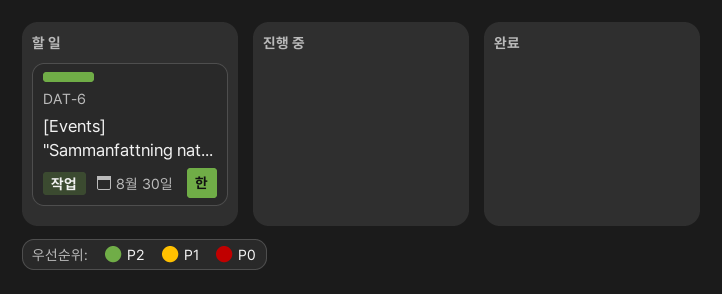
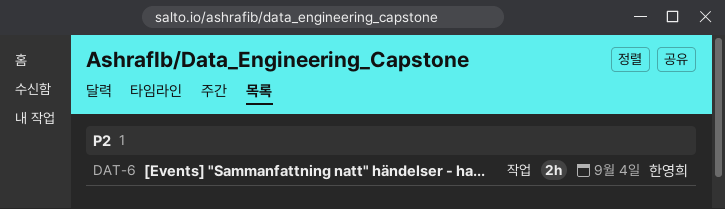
DAT-6, due: Aug 30 -> Sep 4

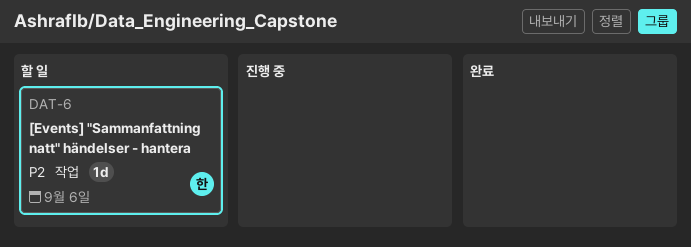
DAT-6, estimate: 2h -> 1d
DAT-6, due: Sep 4 -> Sep 6

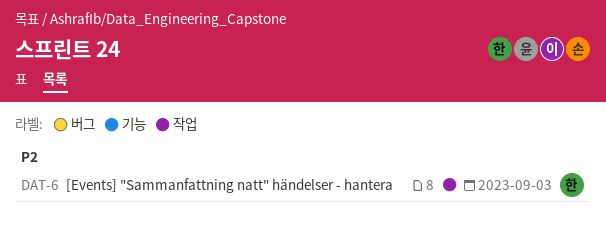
DAT-6, due: Sep 6 -> Sep 3

